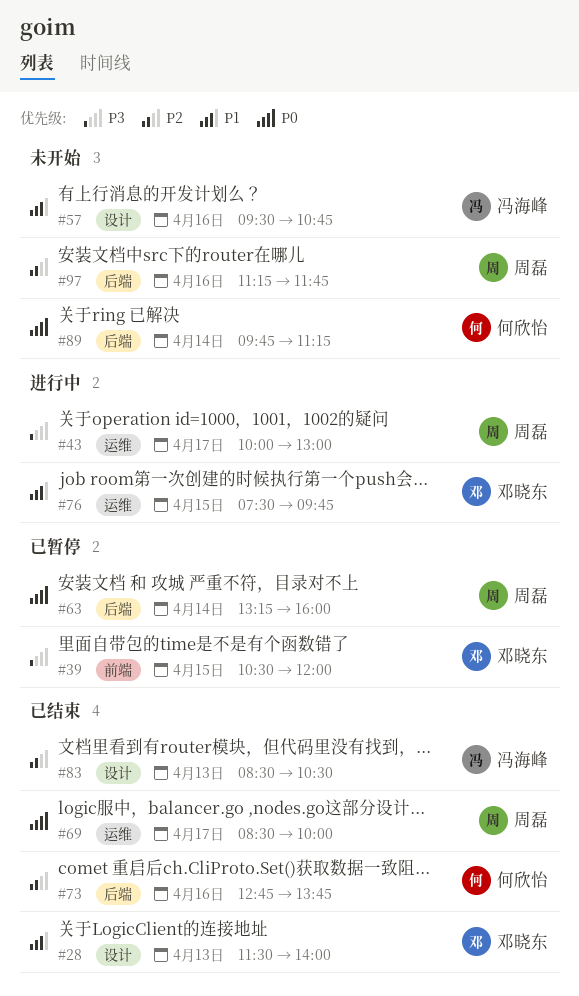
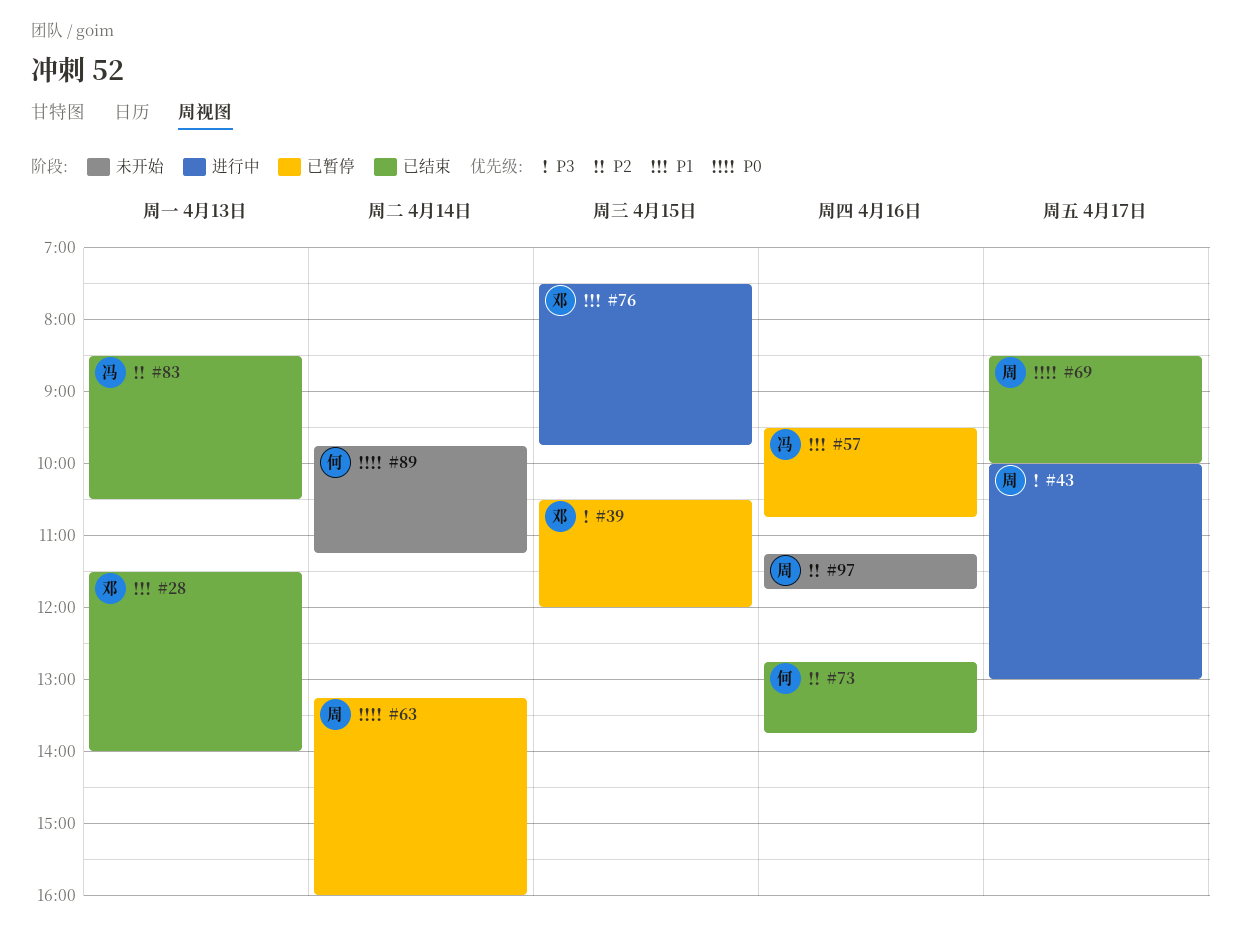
#57, status: 未开始 -> 已暂停

